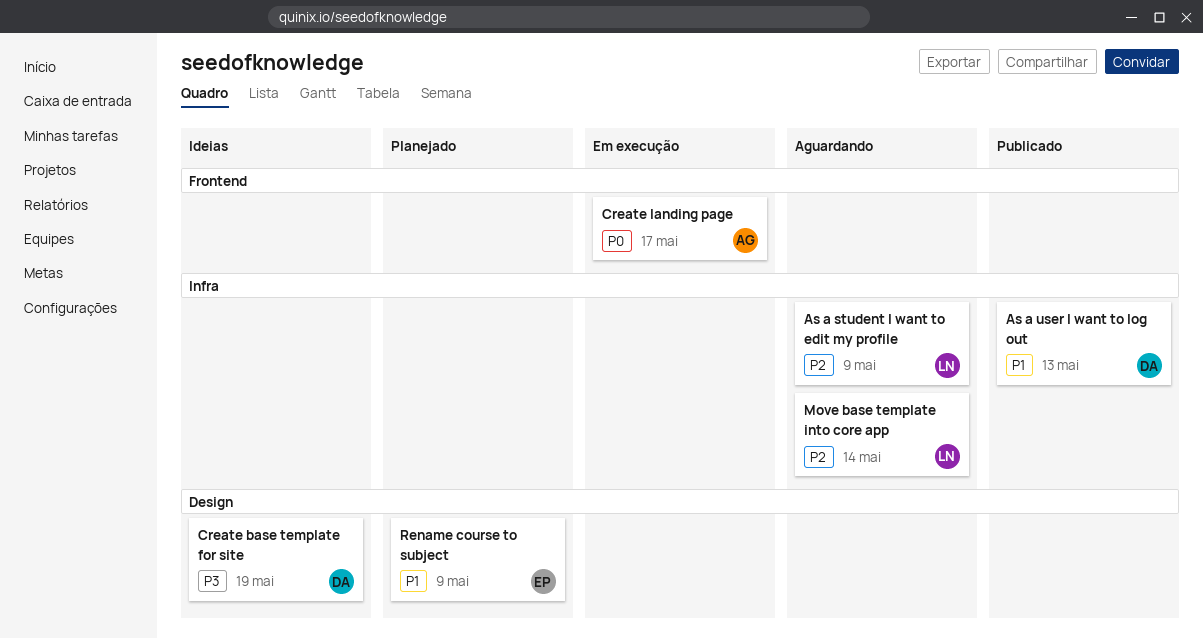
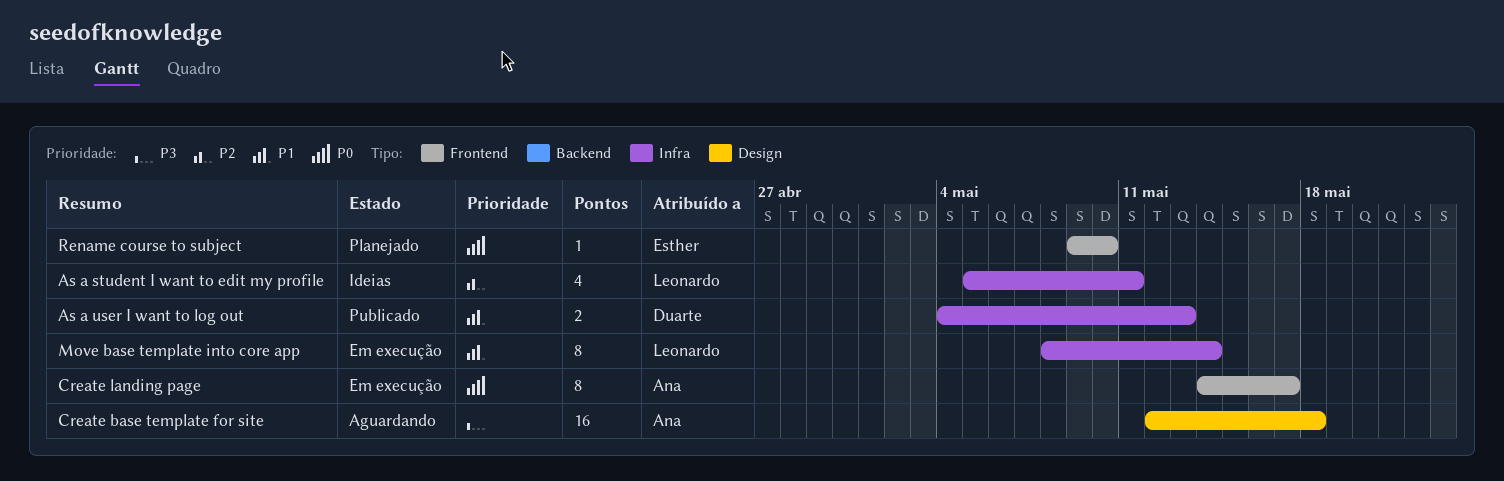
As a student I want to edit my profile, status: Aguardando -> Ideias
As a student I want to edit my profile, due: May 9 -> May 11
Create base template for site, status: Ideias -> Aguardando
Create base template for site, owner: Duarte -> Ana
Create base template for site, due: May 19 -> May 18
Move base template into core app, status: Aguardando -> Em execução
Move base template into core app, priority: P2 -> P1
Rename course to subject, priority: P1 -> P0
Rename course to subject, label: Design -> Frontend
Rename course to subject, due: May 9 -> May 10

